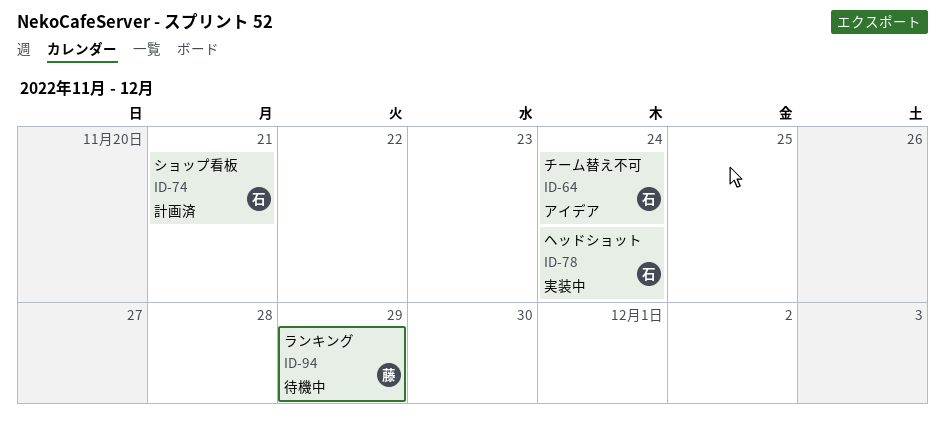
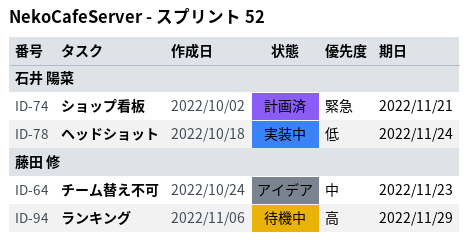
ID-64, owner: 石井 陽菜 -> 藤田 修
ID-64, due: Nov 24 -> Nov 23

